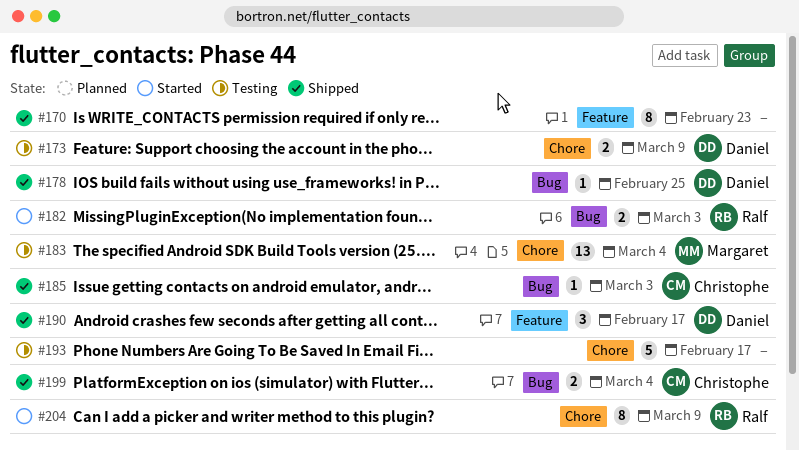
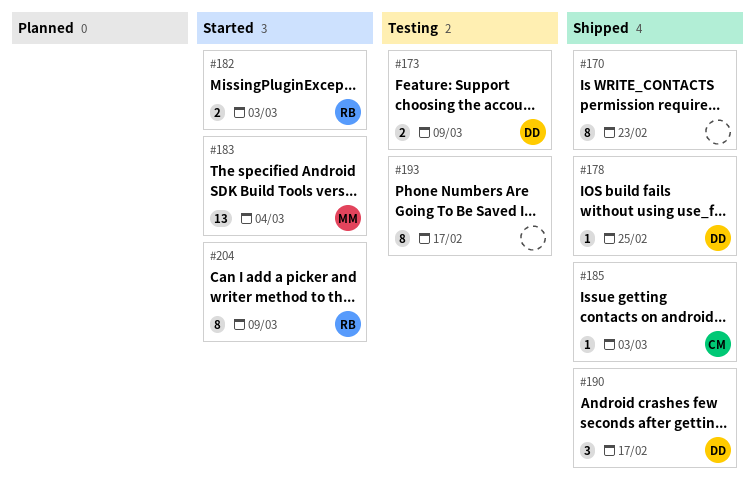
#183, status: Testing -> Started
#193, estimate: 5 -> 8
#199: present -> none

